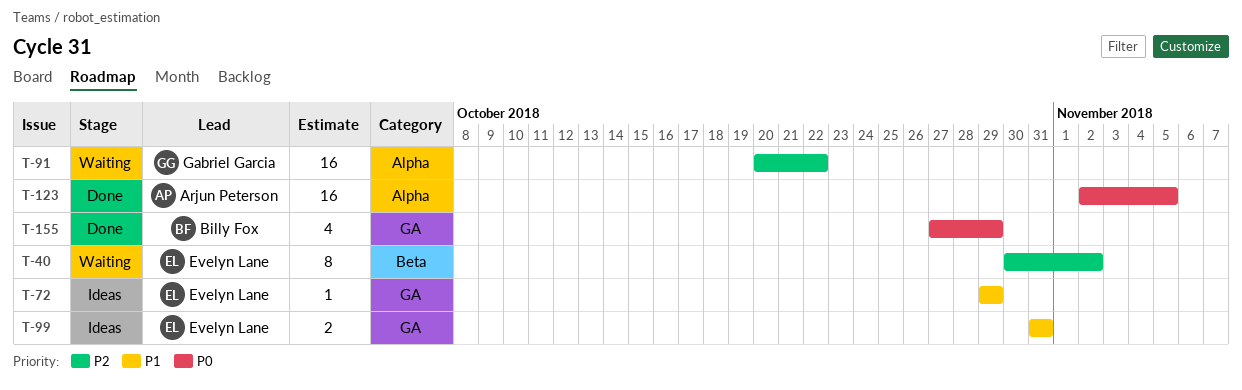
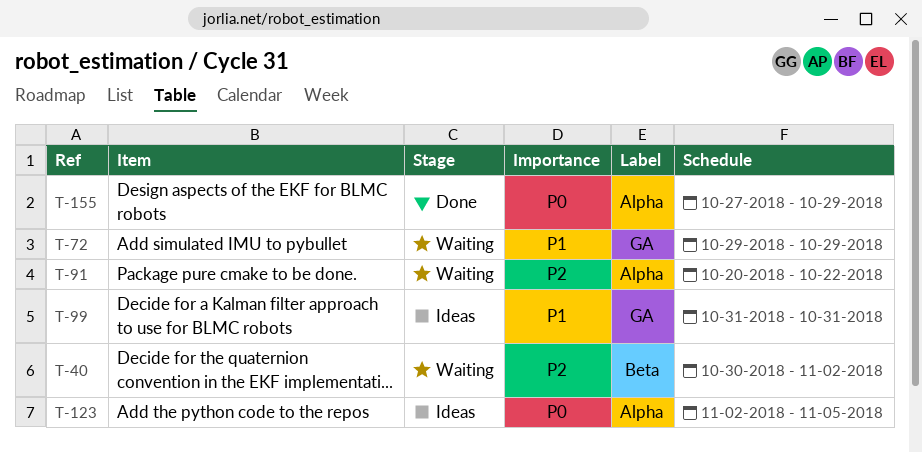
T-72, status: Ideas -> Waiting
T-123, status: Done -> Ideas
T-155, label: GA -> Alpha

